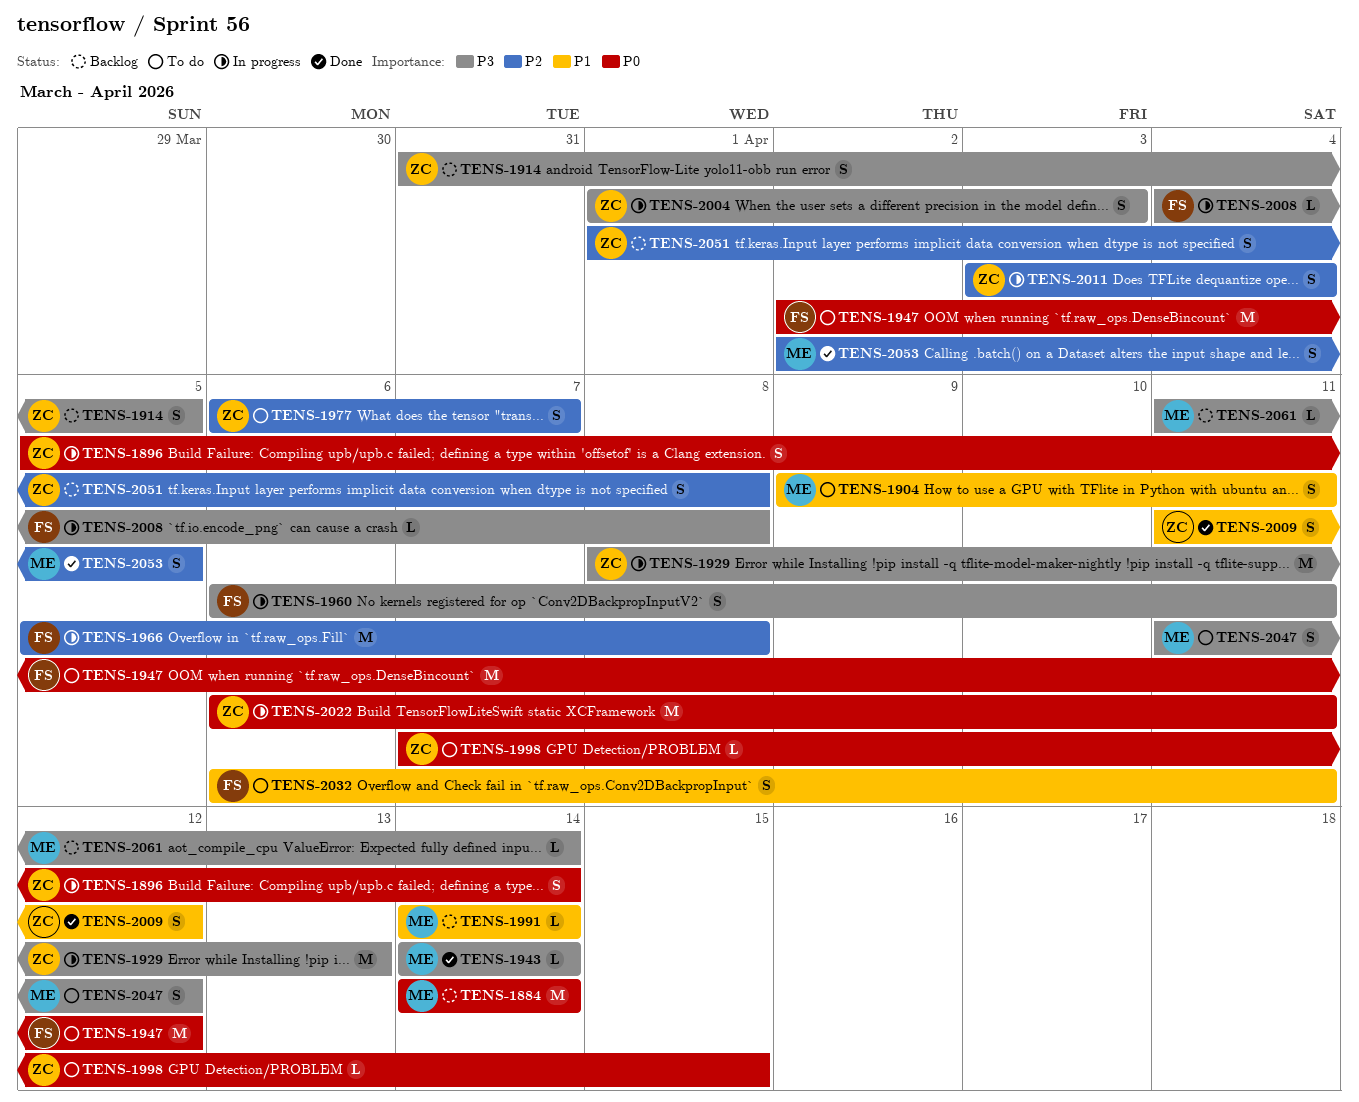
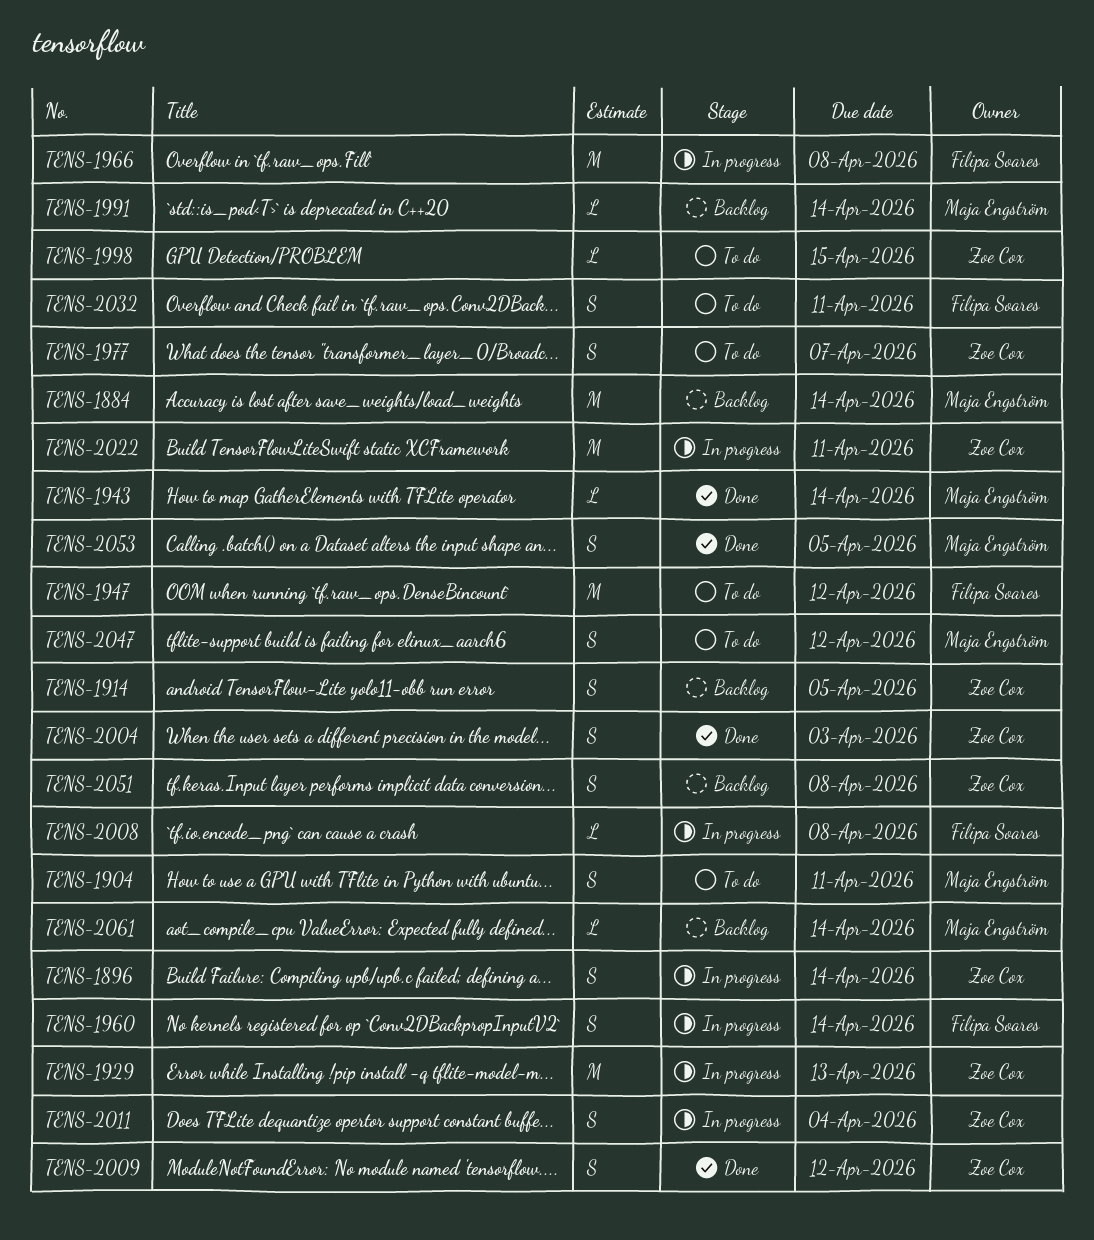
TENS-1960, due: Apr 11 -> Apr 14
TENS-2004, status: In progress -> Done

